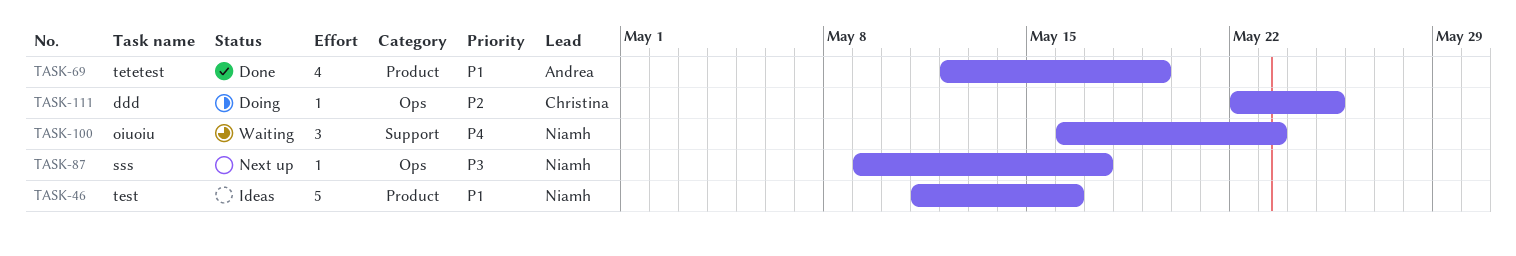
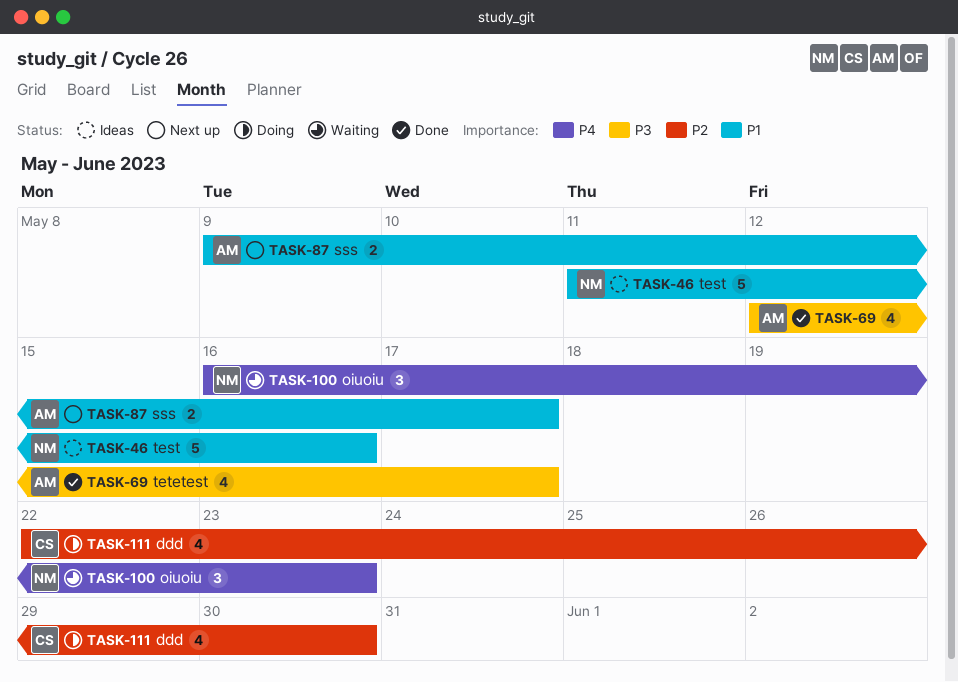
TASK-69, priority: P1 -> P3
TASK-69, due: May 19 -> May 17
TASK-87, owner: Niamh -> Andrea
TASK-87, priority: P3 -> P1
TASK-87, estimate: 1 -> 2
TASK-111, estimate: 1 -> 4
TASK-111, due: May 25 -> May 30

